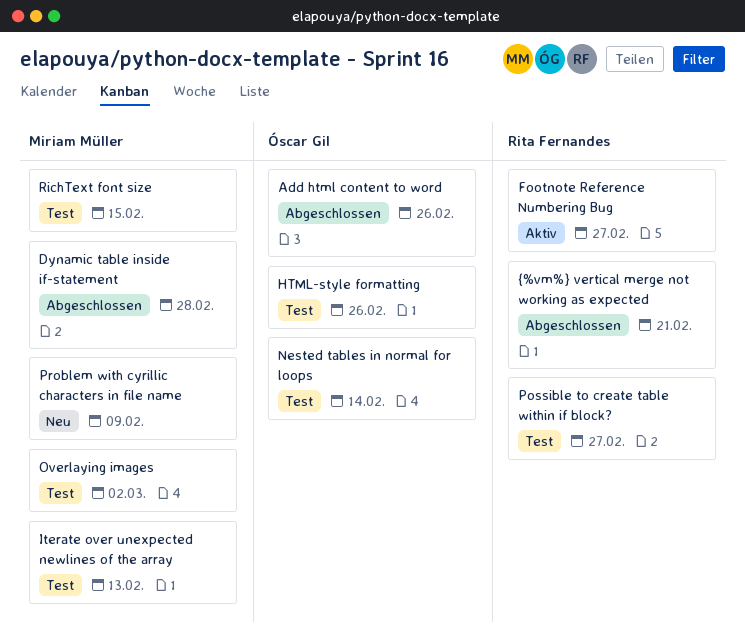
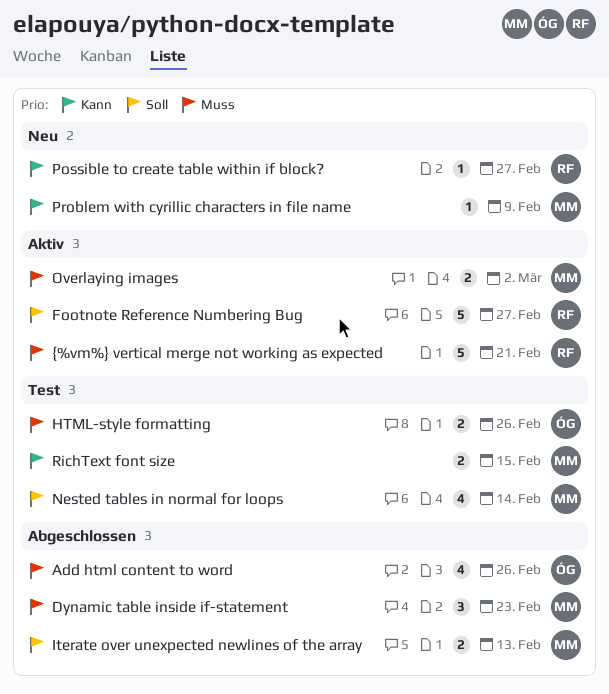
Dynamic table inside if-statement, due: Feb 28 -> Feb 23
Iterate over unexpected newlines of the array, status: Test -> Abgeschlossen
Nested tables in normal for loops, owner: Óscar Gil -> Miriam Müller
Overlaying images, status: Test -> Aktiv
Possible to create table within if block?, status: Test -> Neu
{%vm%} vertical merge not working as expected, status: Abgeschlossen -> Aktiv

